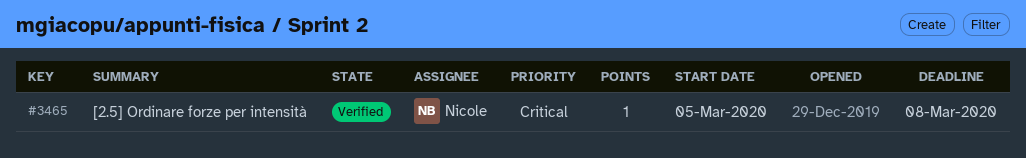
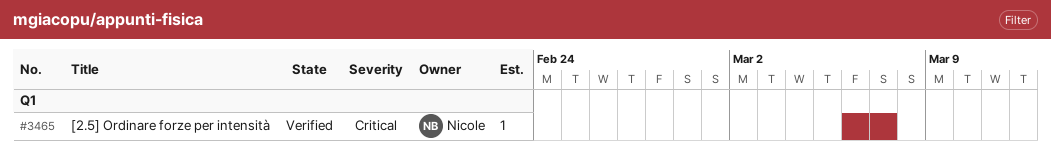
#3465, start: Mar 5 -> Mar 6
#3465, due: Mar 8 -> Mar 7

